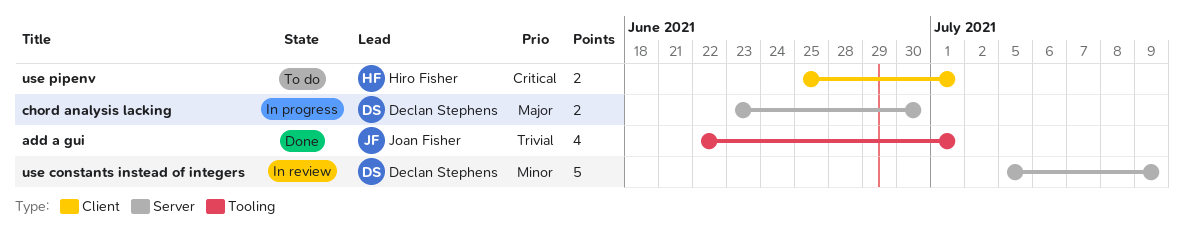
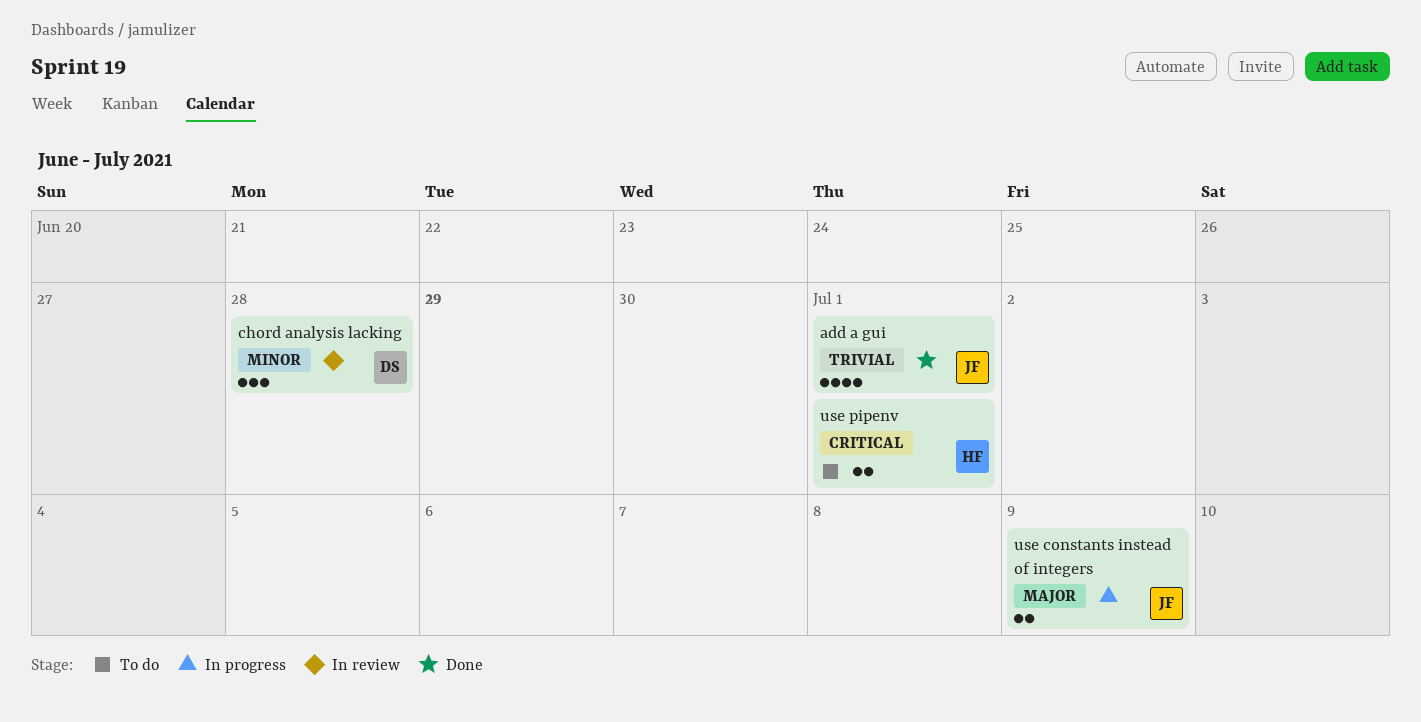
chord analysis lacking, status: In progress -> In review
chord analysis lacking, priority: Major -> Minor
chord analysis lacking, estimate: 2 -> 3
chord analysis lacking, due: Jun 30 -> Jun 28
use constants instead of integers, status: In review -> In progress
use constants instead of integers, owner: Declan Stephens -> Joan Fisher
use constants instead of integers, priority: Minor -> Major
use constants instead of integers, estimate: 5 -> 2

